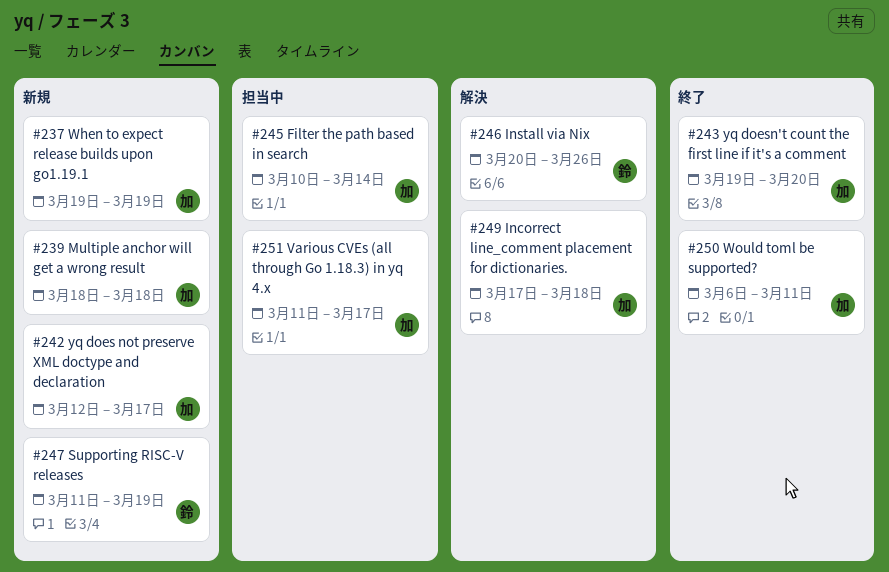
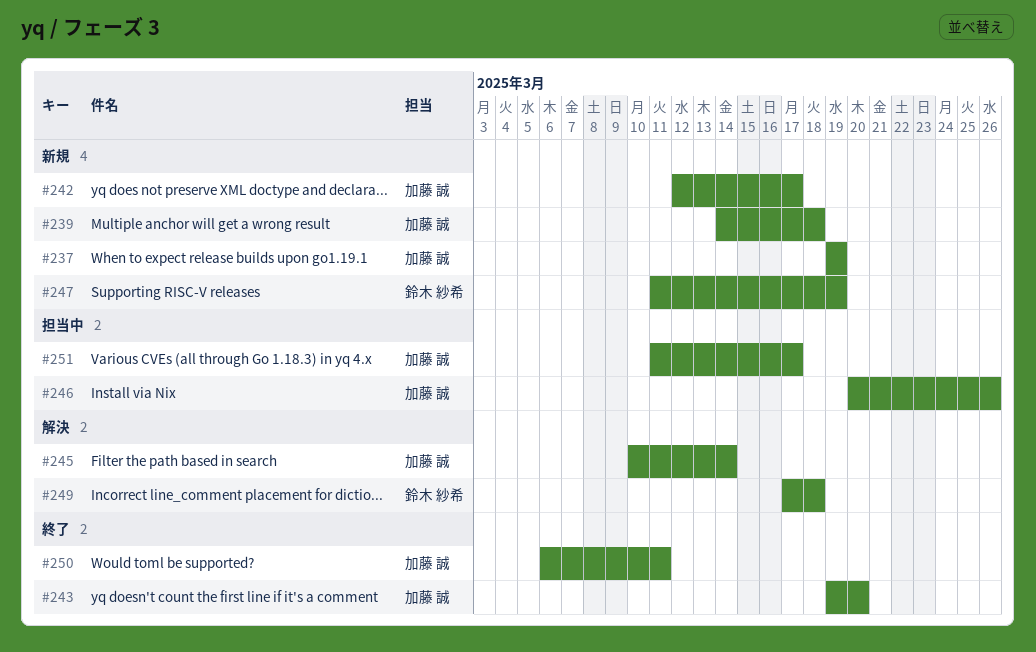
#239, start: Mar 18 -> Mar 14
#245, status: 担当中 -> 解決
#246, status: 解決 -> 担当中
#246, owner: 鈴木 紗希 -> 加藤 誠
#249, owner: 加藤 誠 -> 鈴木 紗希

